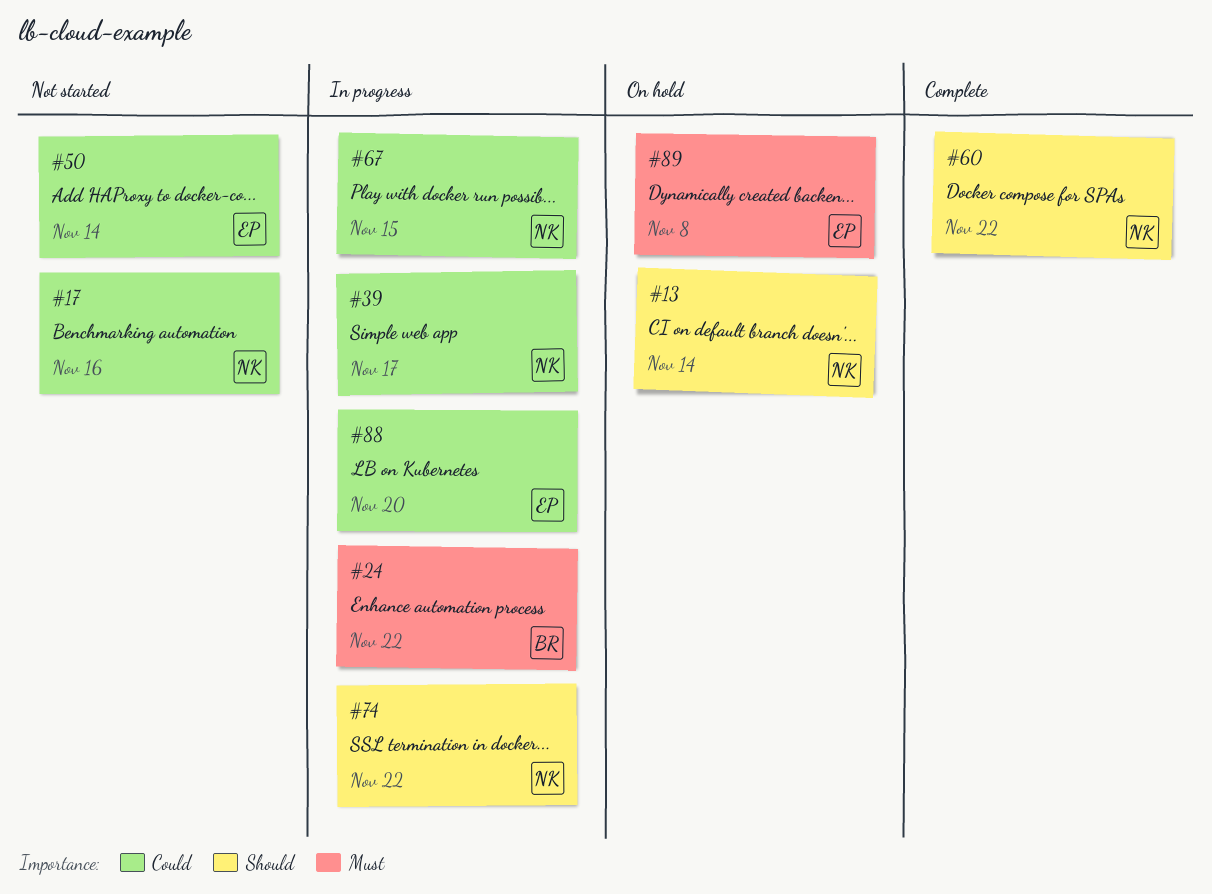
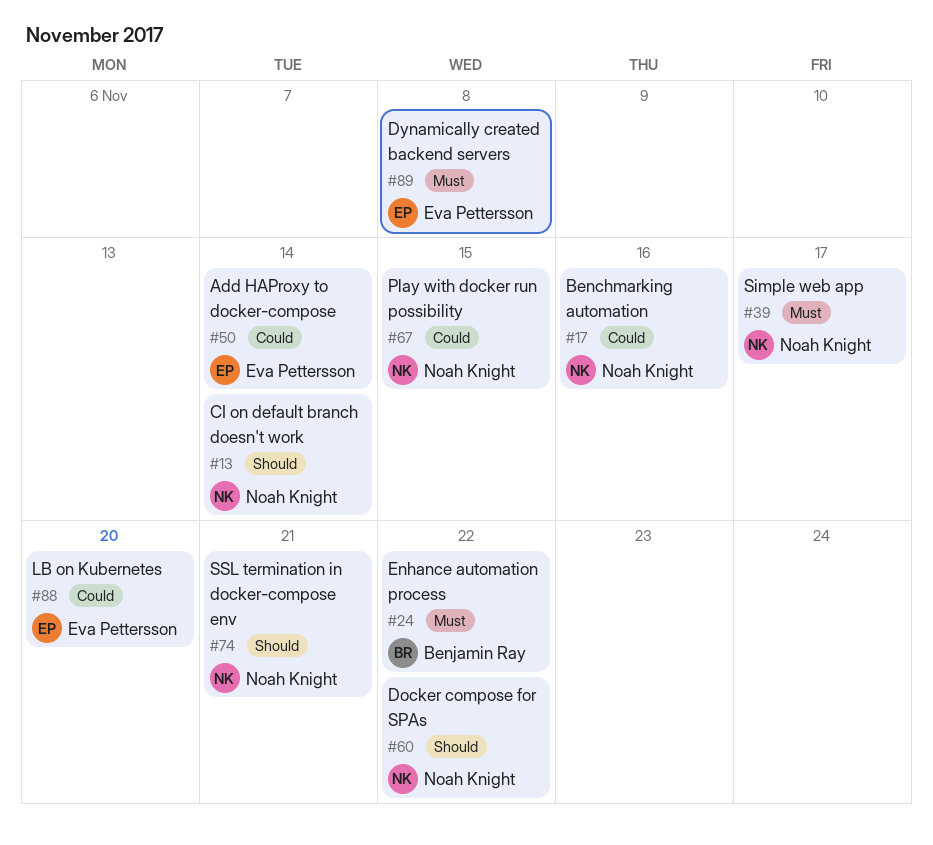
#39, priority: Could -> Must
#74, due: Nov 22 -> Nov 21

